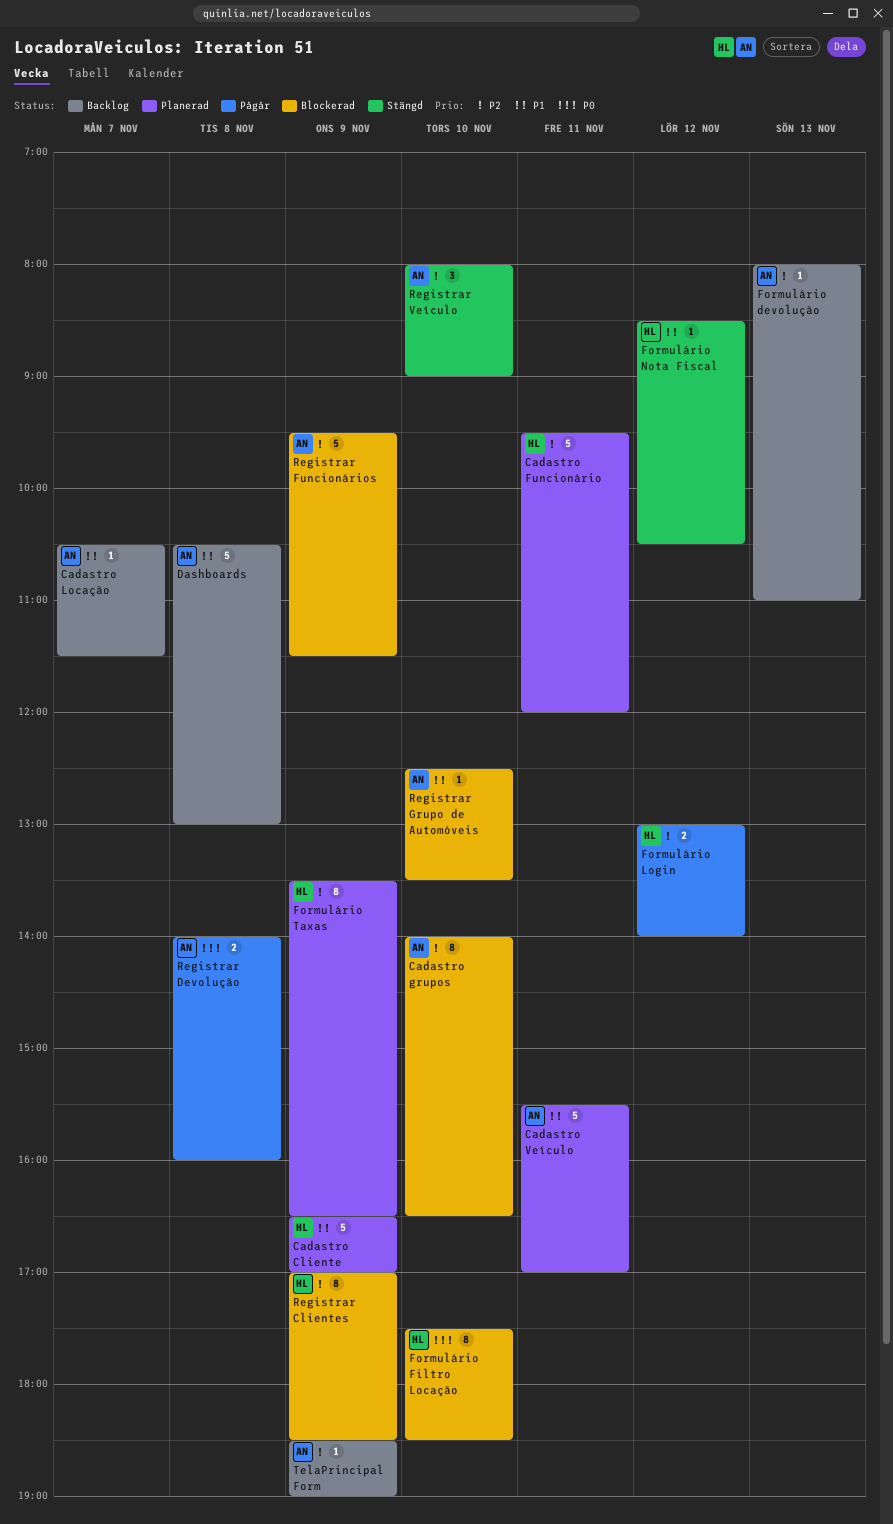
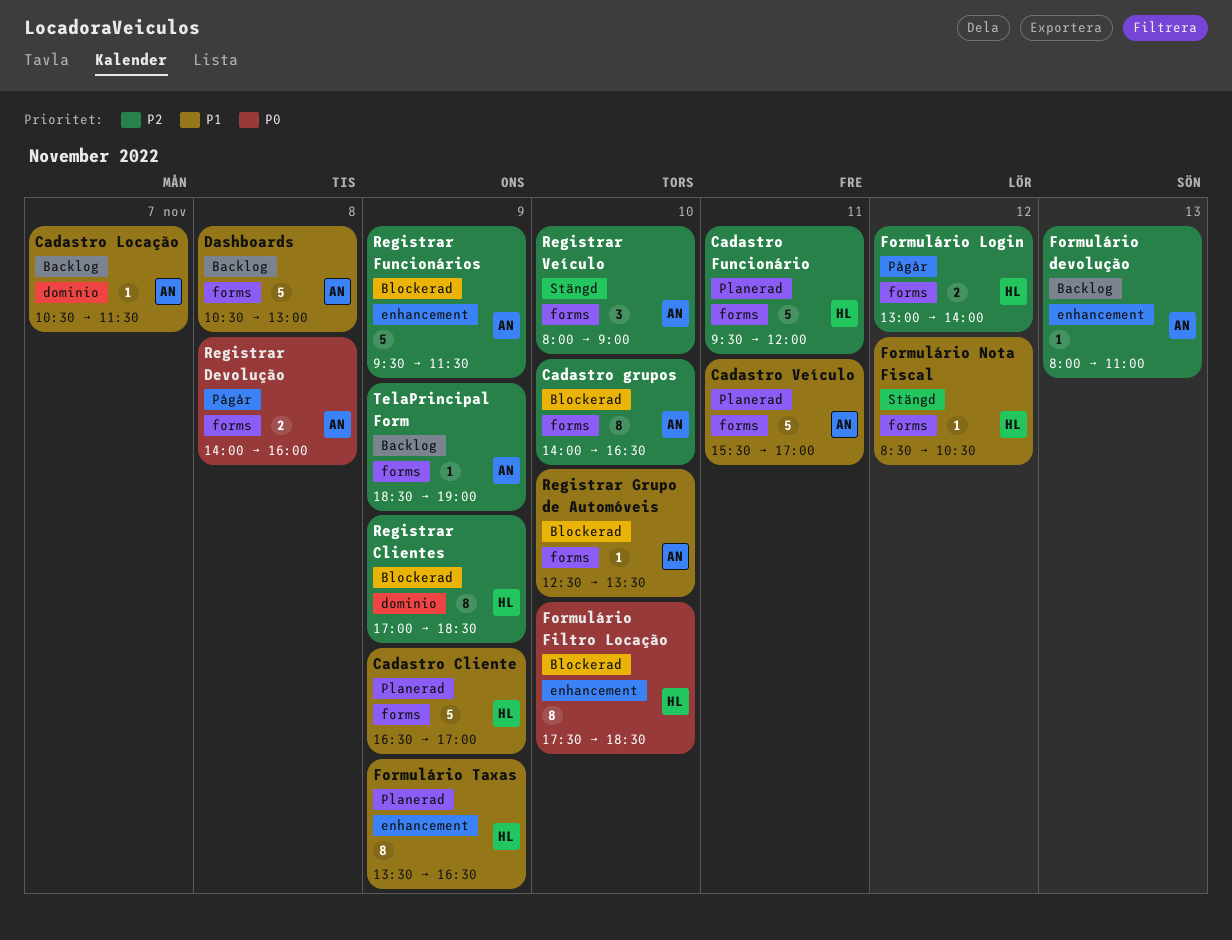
Formulário Taxas, priority: P2 -> P1

